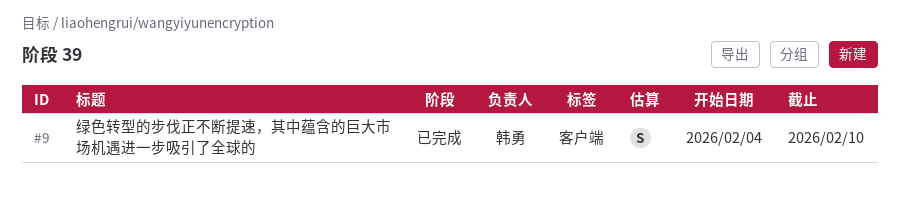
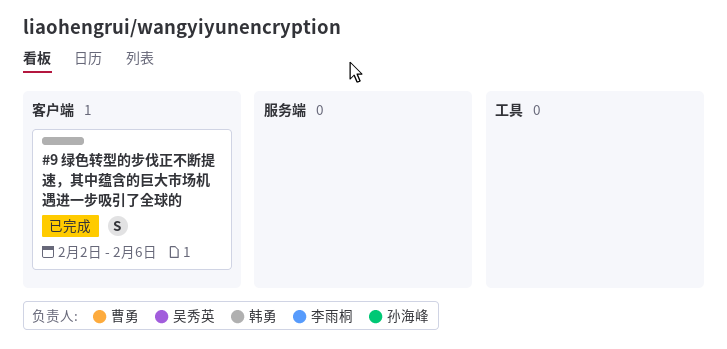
#9, start: Feb 4 -> Feb 2
#9, due: Feb 10 -> Feb 6

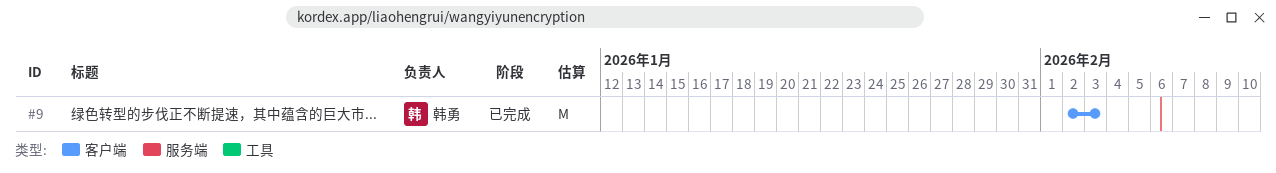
#9, estimate: S -> M
#9, due: Feb 6 -> Feb 3

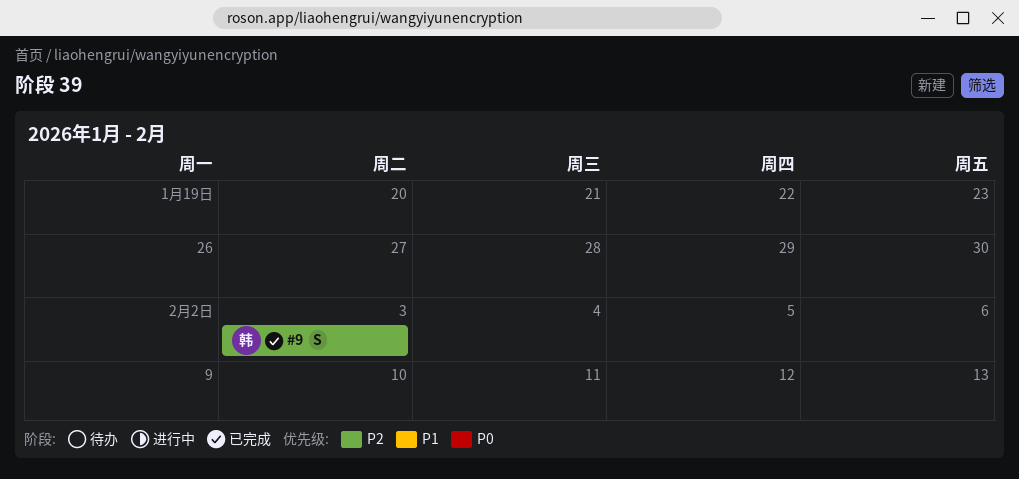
#9, estimate: M -> S
#9, start: Feb 2 -> Feb 3

